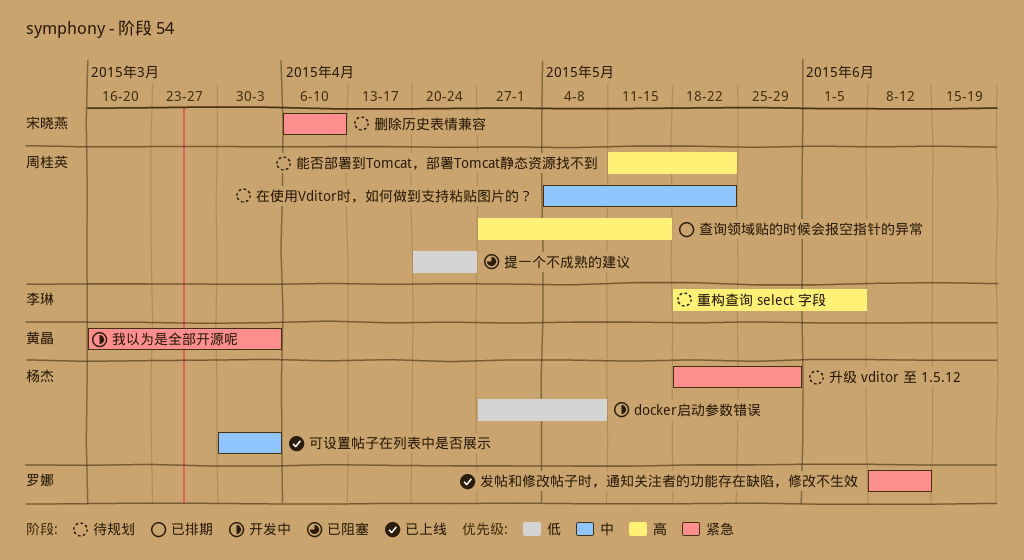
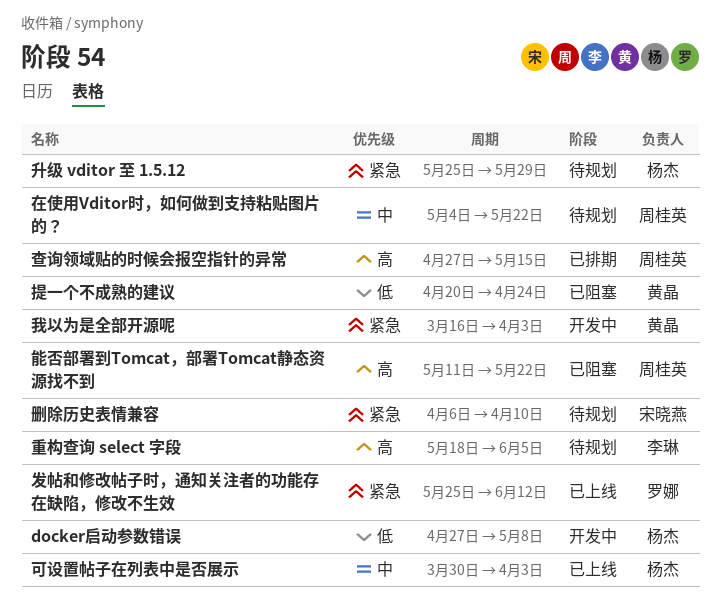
升级 vditor 至 1.5.12, start: May 18 -> May 25
发帖和修改帖子时，通知关注者的功能存在缺陷，修改不生效, start: Jun 8 -> May 25
提一个不成熟的建议, owner: 周桂英 -> 黄晶
能否部署到Tomcat，部署Tomcat静态资源找不到, status: 待规划 -> 已阻塞

